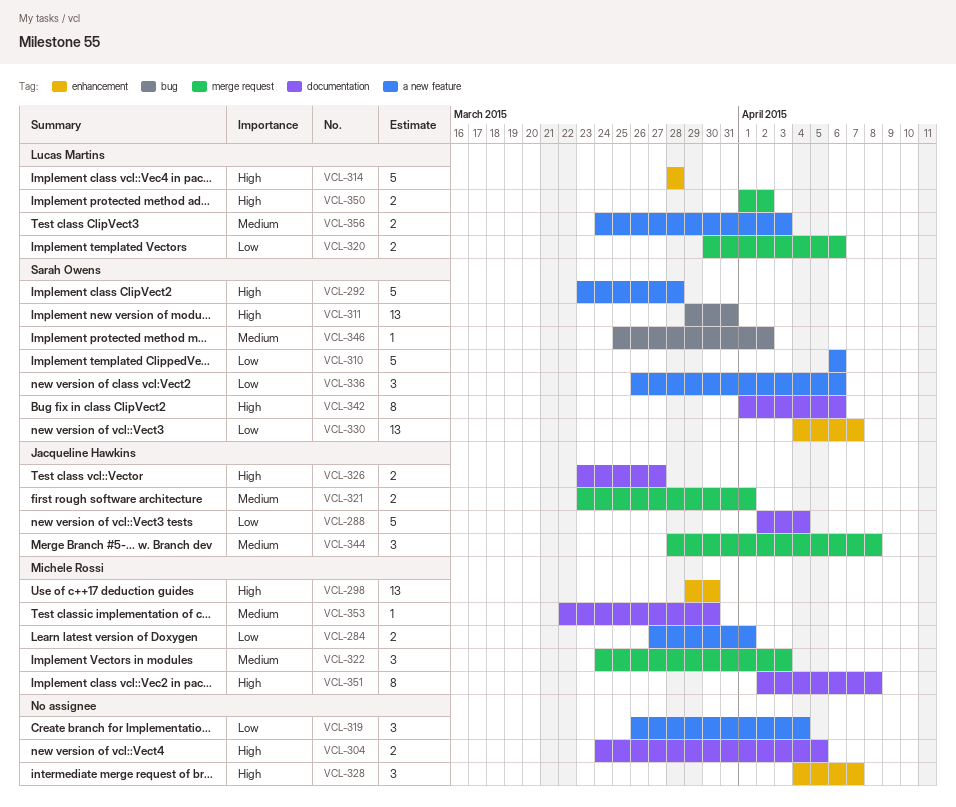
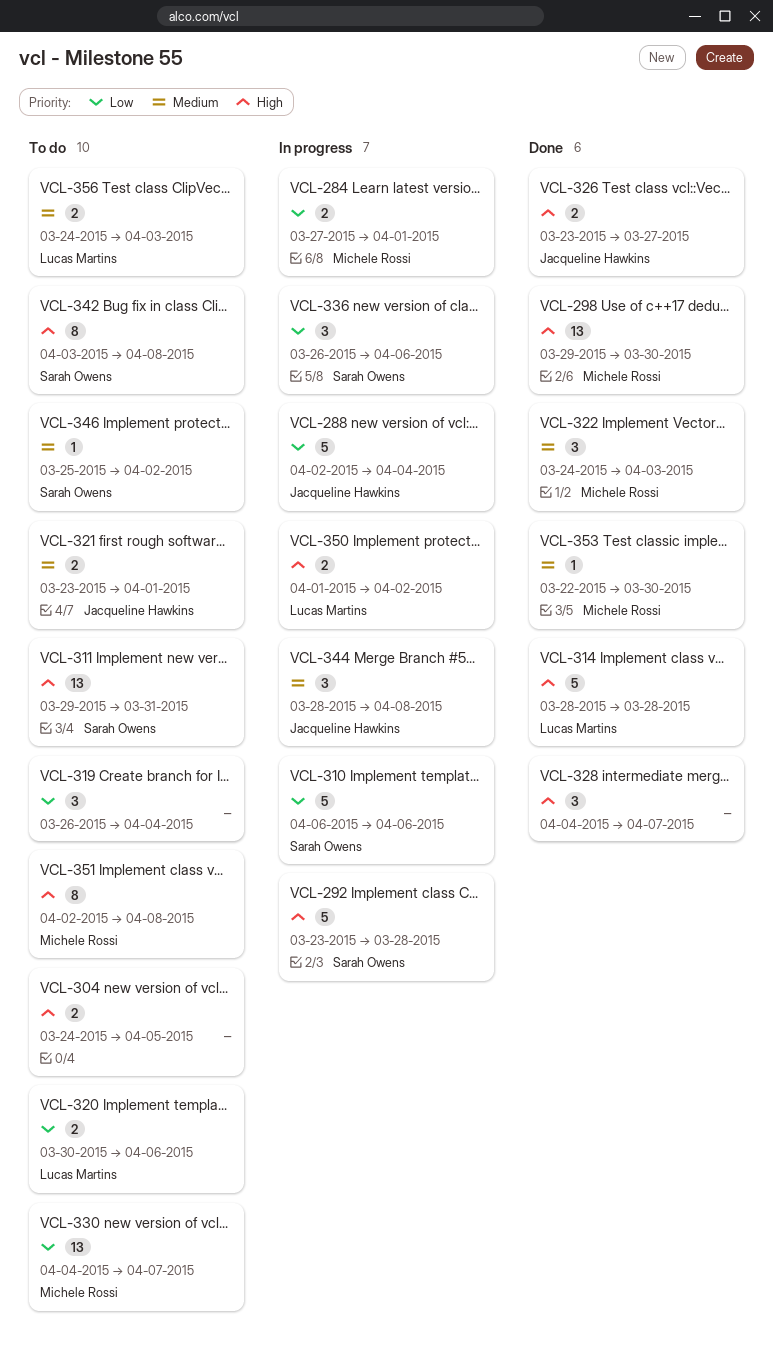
VCL-330, owner: Sarah Owens -> Michele Rossi
VCL-342, start: Apr 1 -> Apr 3
VCL-342, due: Apr 6 -> Apr 8

